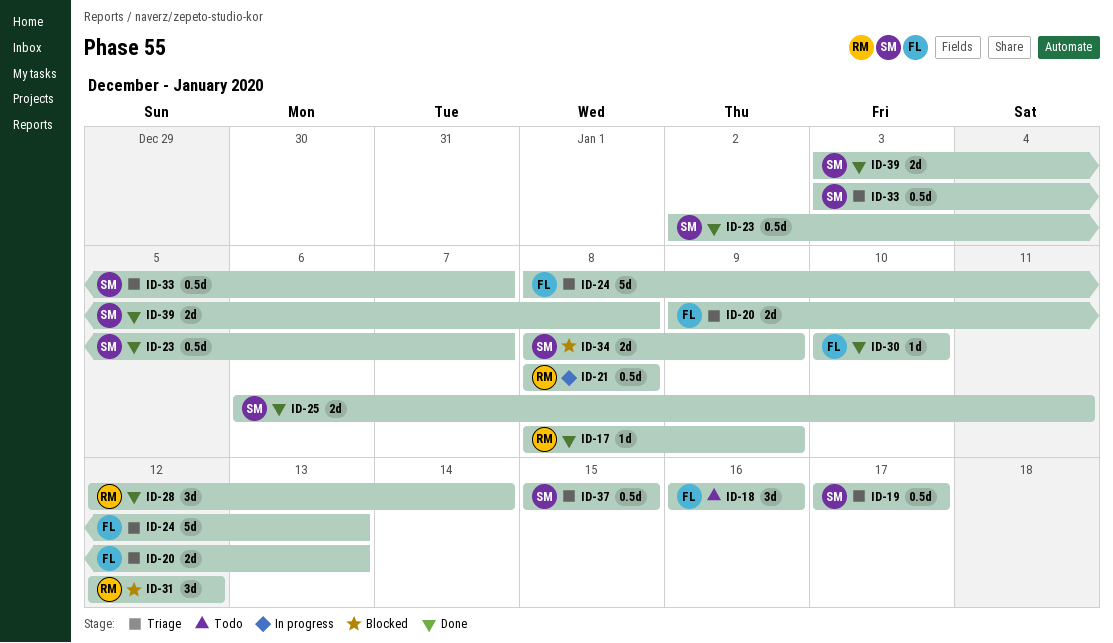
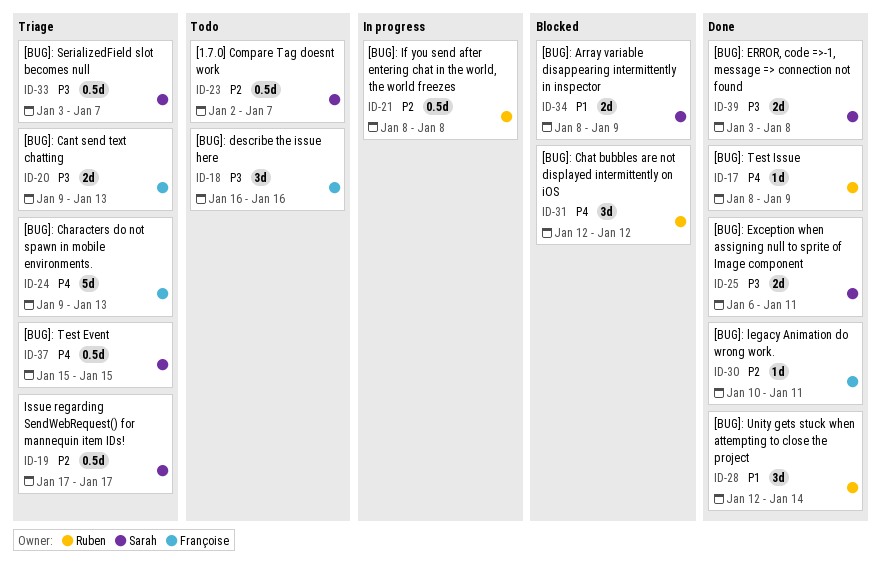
ID-23, status: Done -> Todo
ID-24, start: Jan 8 -> Jan 9
ID-30, due: Jan 10 -> Jan 11

